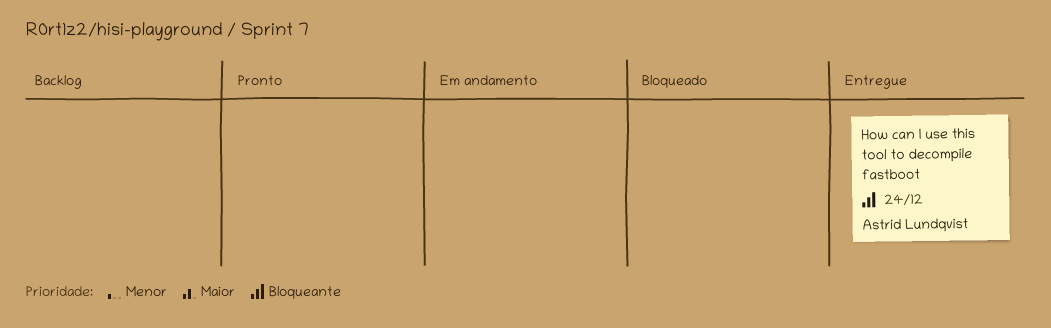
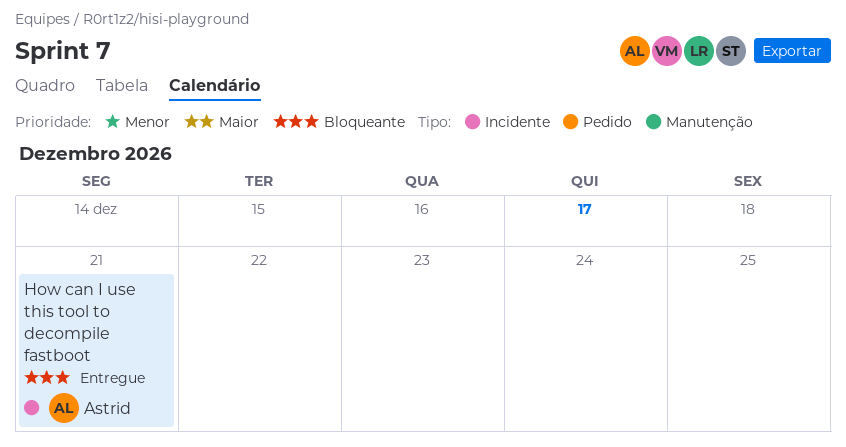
How can I use this tool to decompile fastboot, due: Dec 24 -> Dec 21

